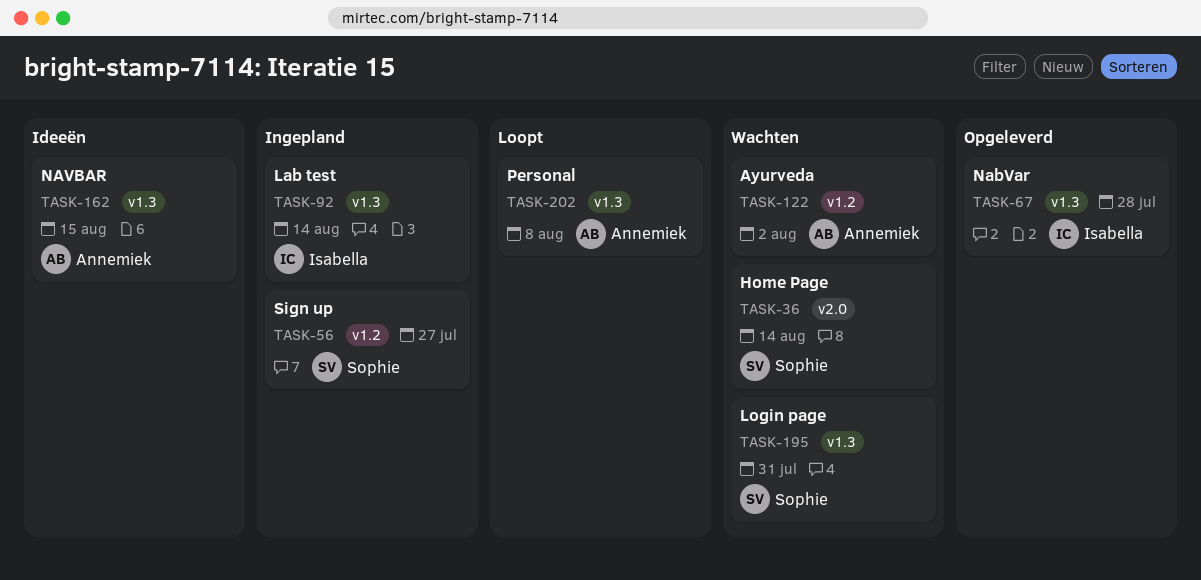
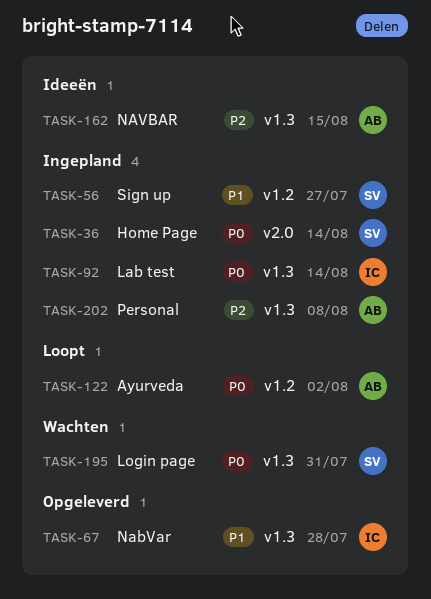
TASK-36, status: Wachten -> Ingepland
TASK-122, status: Wachten -> Loopt
TASK-202, status: Loopt -> Ingepland

